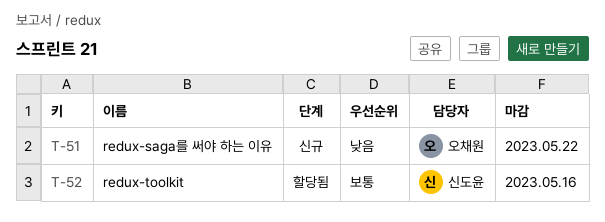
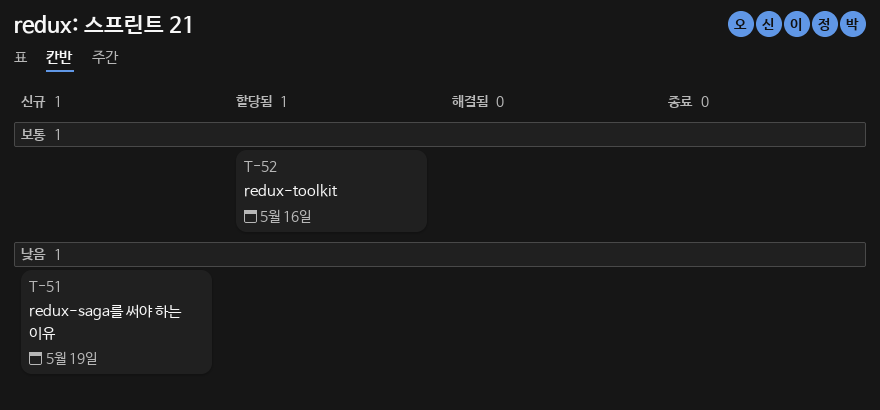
T-51, due: May 22 -> May 19

